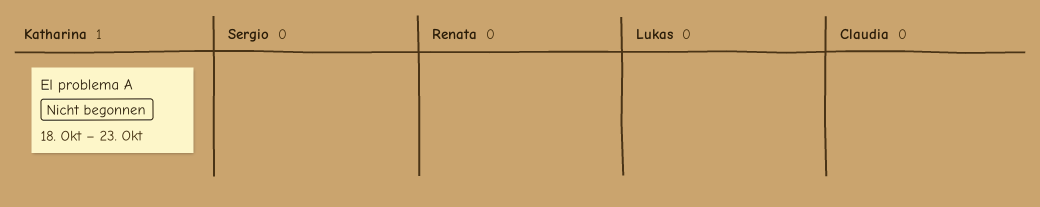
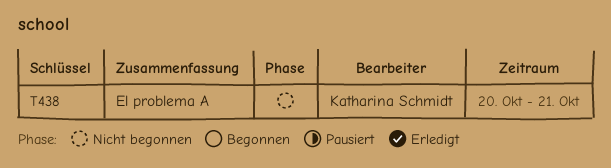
El problema A, start: Oct 18 -> Oct 20
El problema A, due: Oct 23 -> Oct 21

